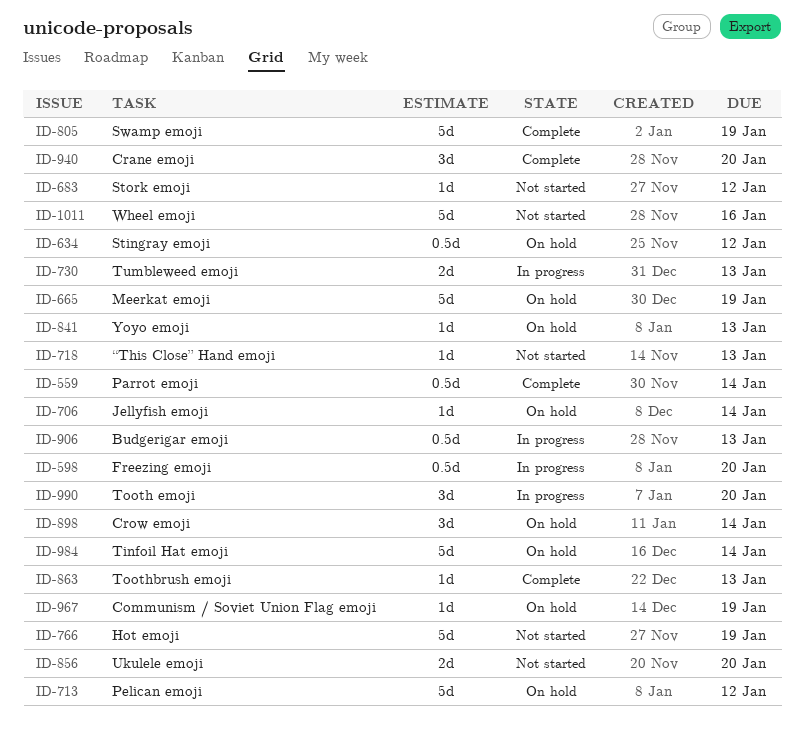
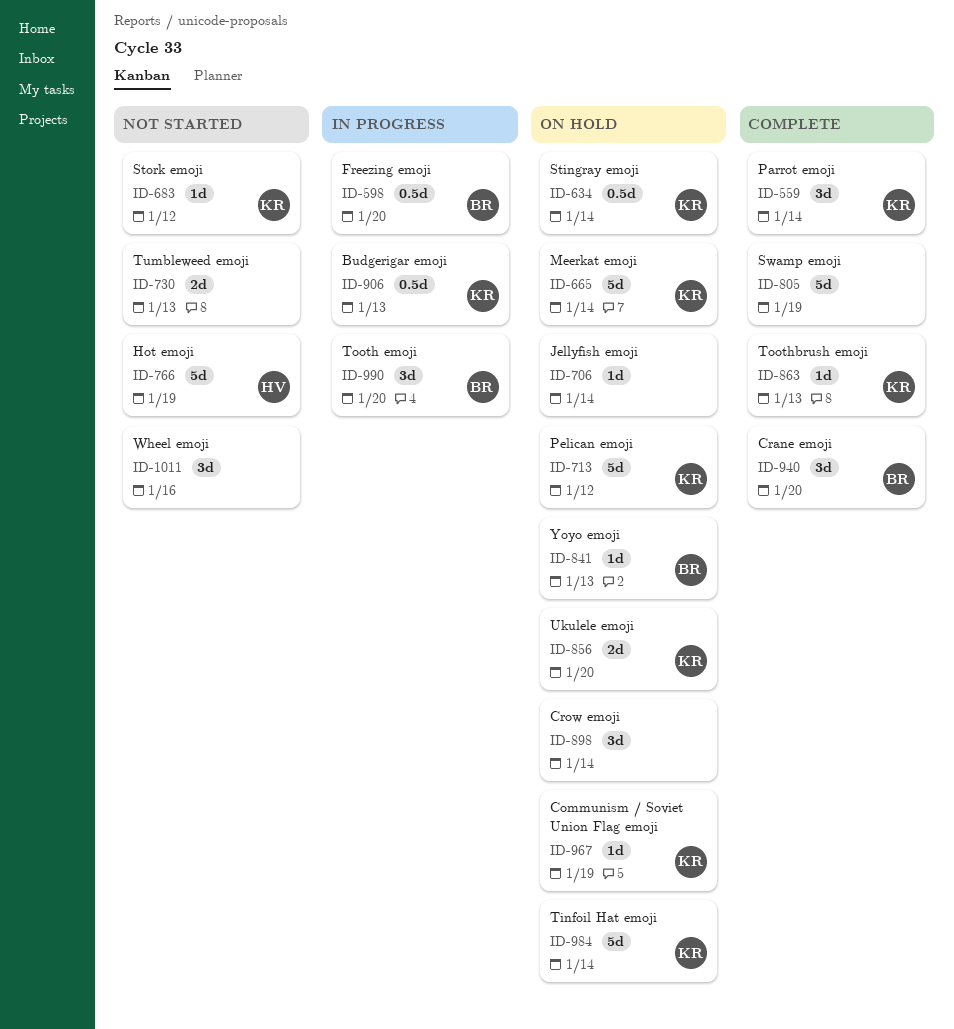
ID-559, estimate: 0.5d -> 3d
ID-634, due: Jan 12 -> Jan 14
ID-665, due: Jan 19 -> Jan 14
ID-718: present -> none
ID-730, status: In progress -> Not started
ID-856, status: Not started -> On hold
ID-1011, estimate: 5d -> 3d

